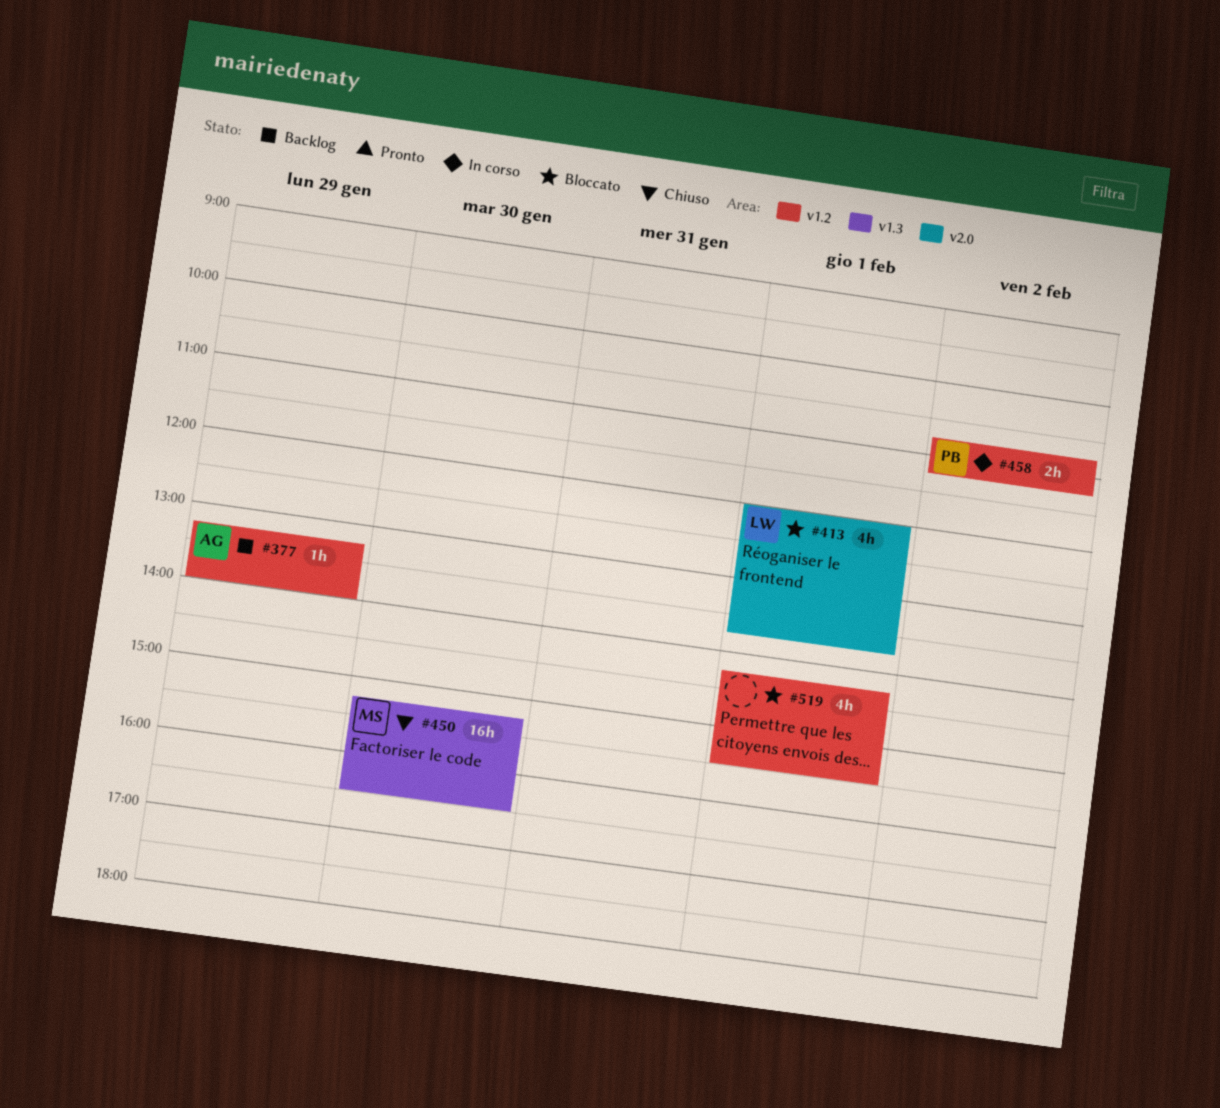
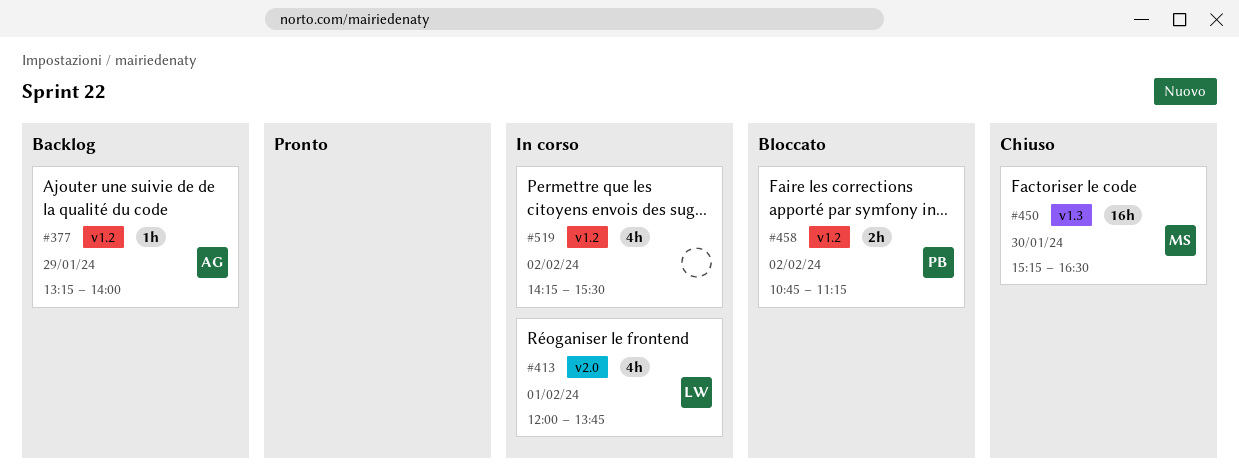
#413, status: Bloccato -> In corso
#458, status: In corso -> Bloccato
#519, status: Bloccato -> In corso
#519, day: Feb 1 -> Feb 2

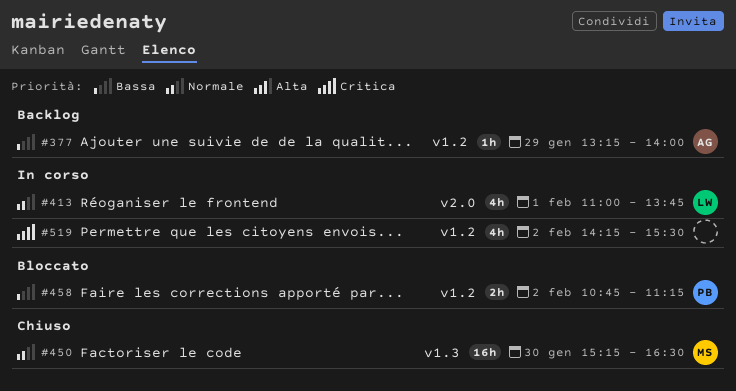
#413, begins: 12:00 -> 11:00

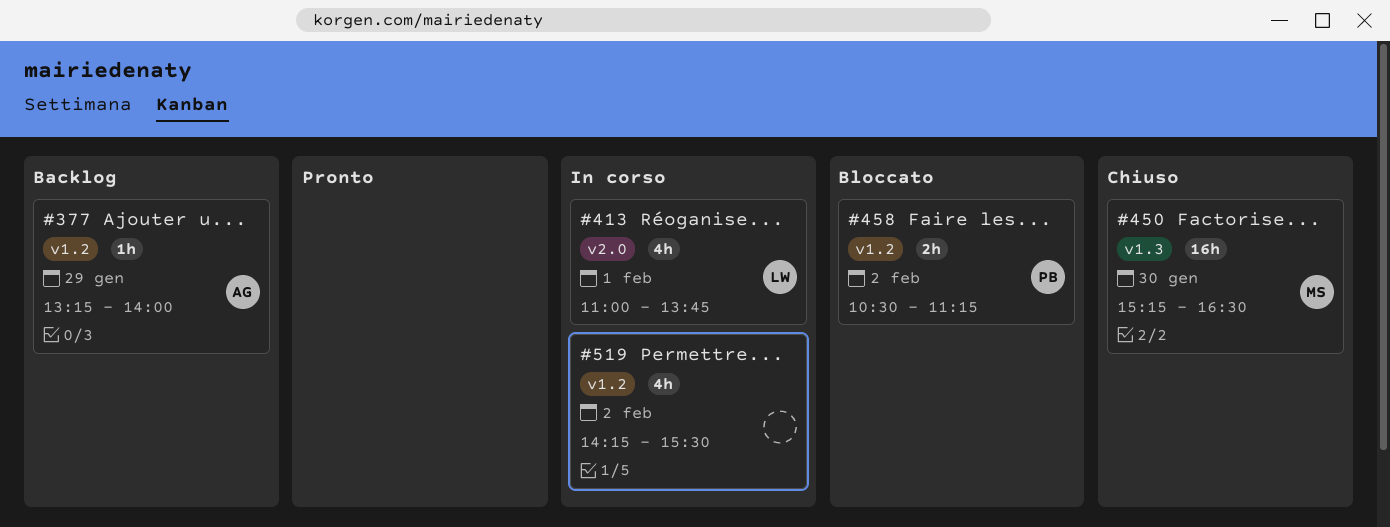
#458, begins: 10:45 -> 10:30

